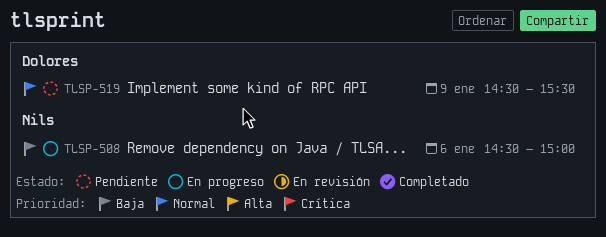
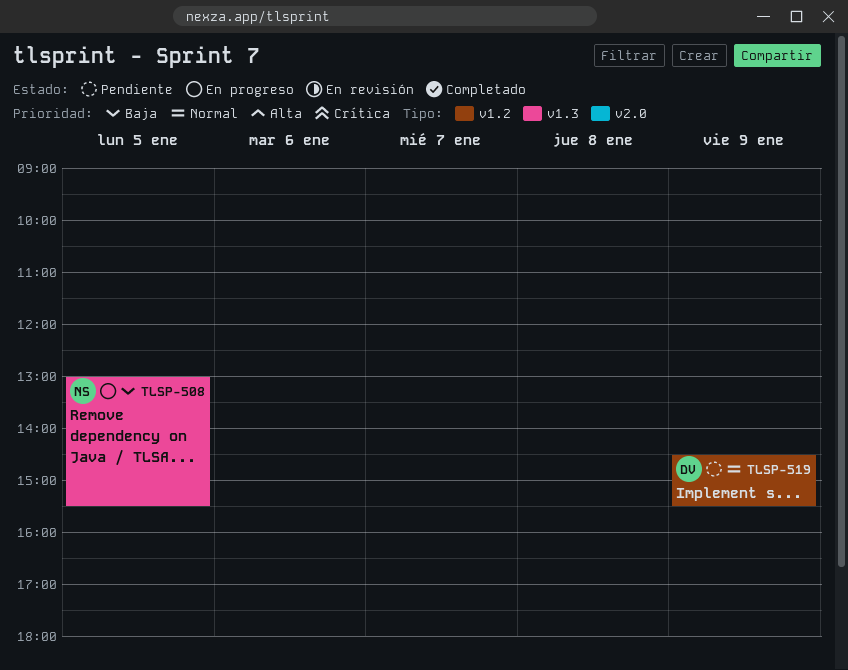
TLSP-508, day: Jan 6 -> Jan 5
TLSP-508, begins: 14:30 -> 13:00
TLSP-508, ends: 15:00 -> 15:30

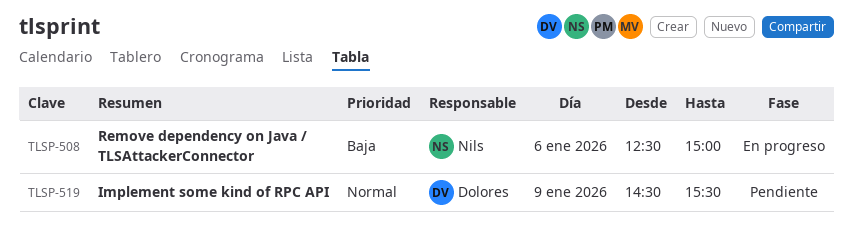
TLSP-508, day: Jan 5 -> Jan 6
TLSP-508, begins: 13:00 -> 12:30
TLSP-508, ends: 15:30 -> 15:00

